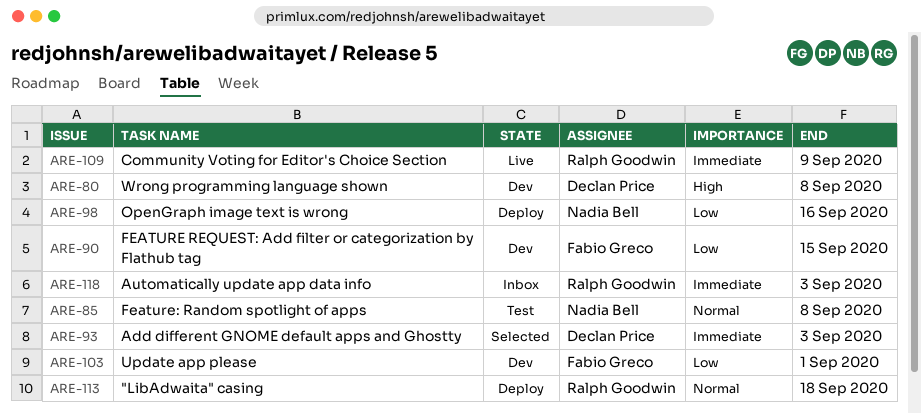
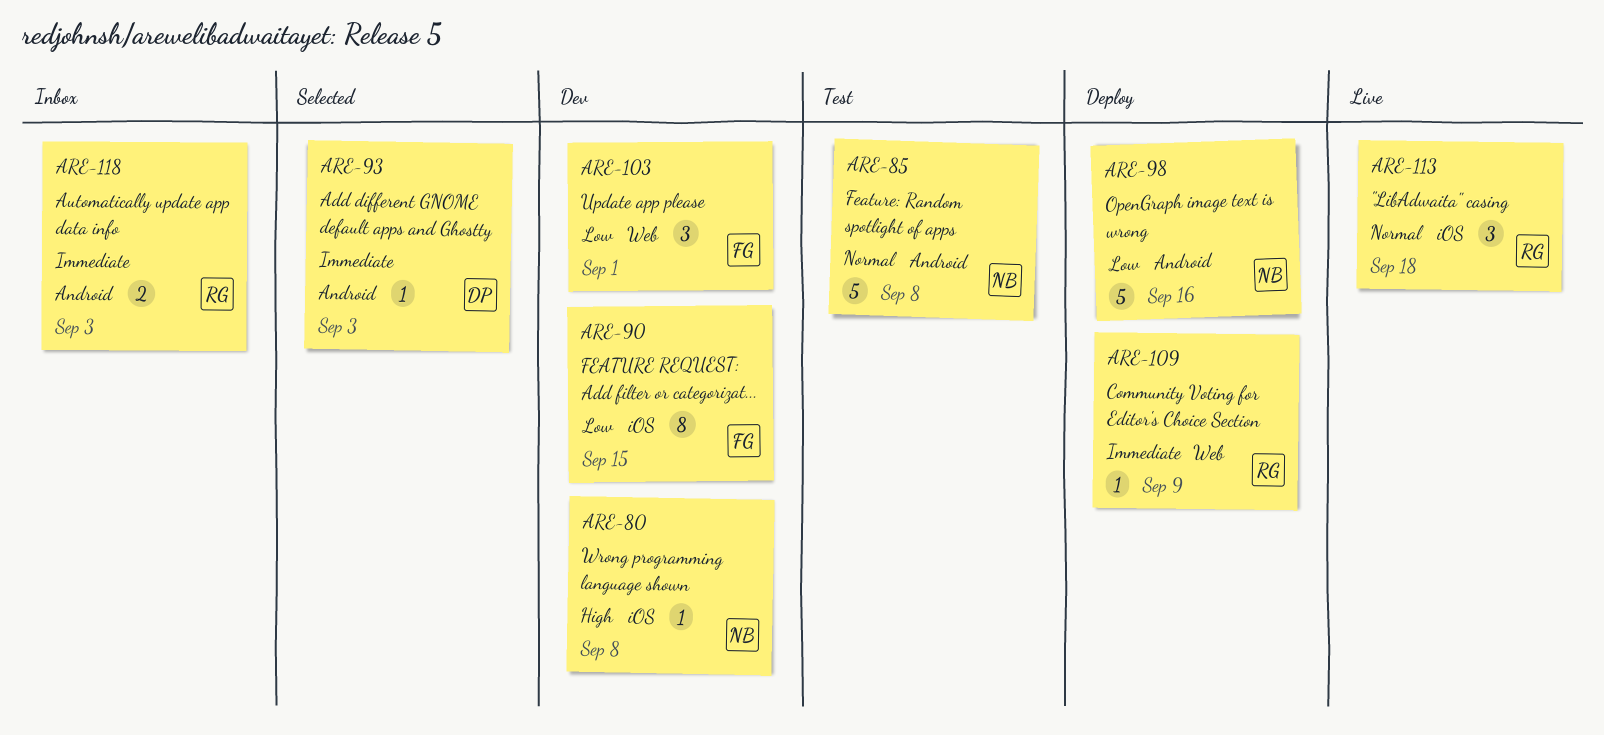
ARE-80, owner: Declan Price -> Nadia Bell
ARE-109, status: Live -> Deploy
ARE-113, status: Deploy -> Live

